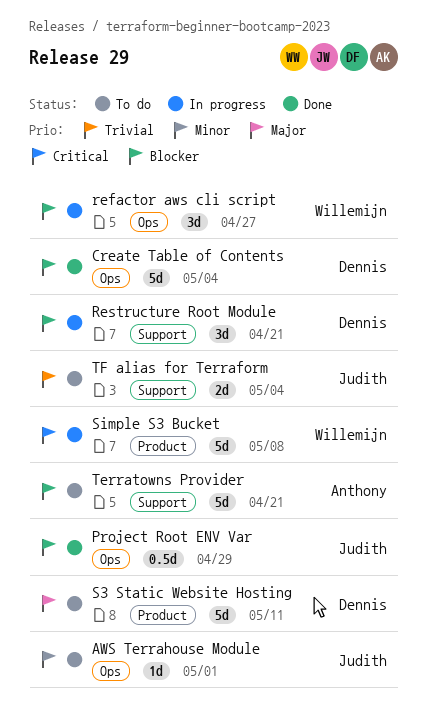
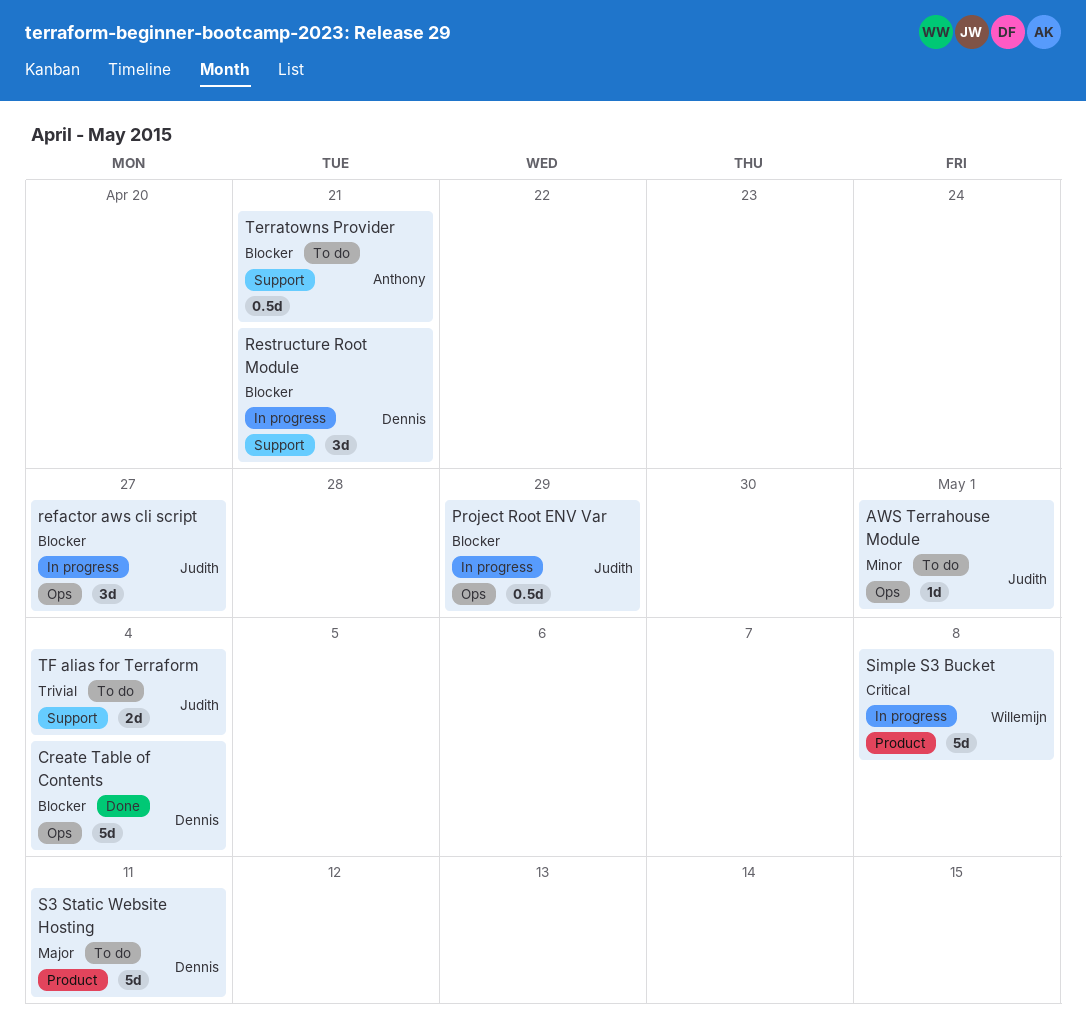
Project Root ENV Var, status: Done -> In progress
refactor aws cli script, owner: Willemijn -> Judith
Terratowns Provider, estimate: 5d -> 0.5d

